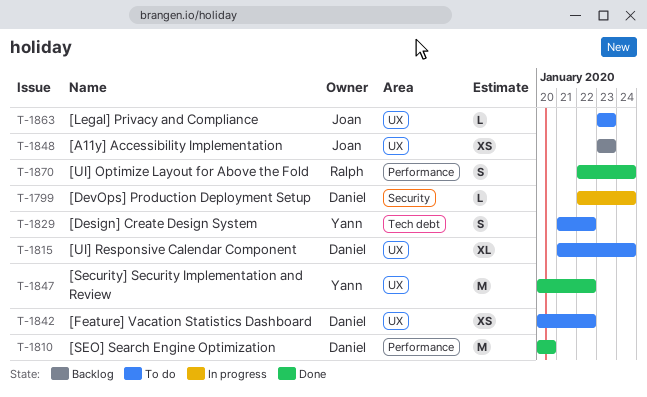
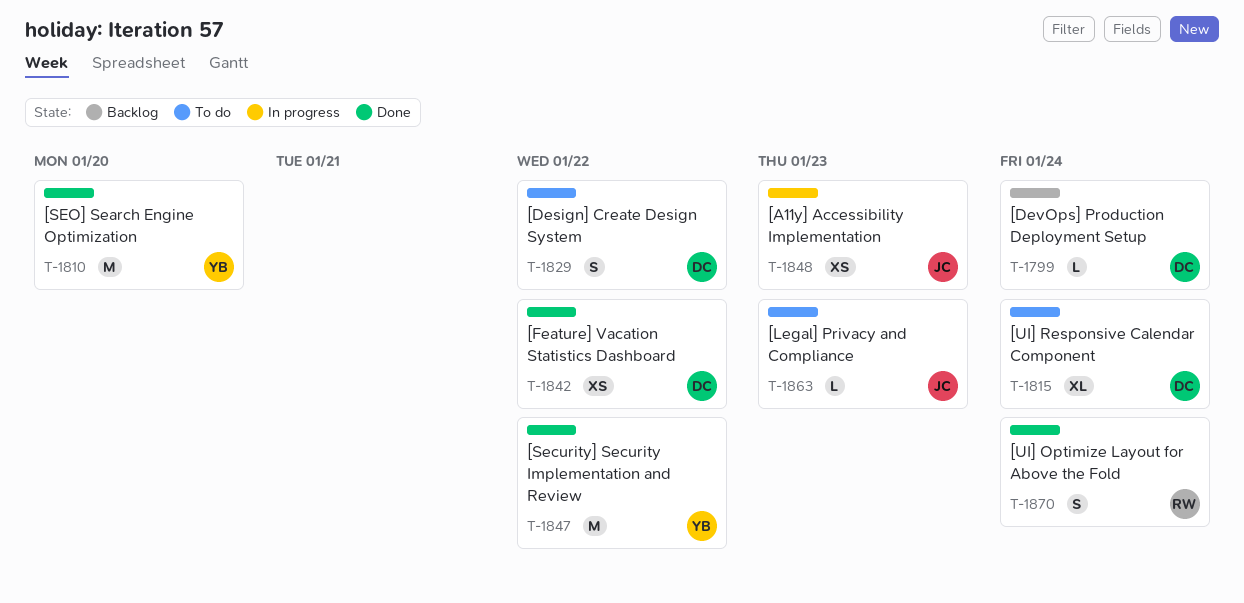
T-1799, status: In progress -> Backlog
T-1810, owner: Daniel -> Yann
T-1829, owner: Yann -> Daniel
T-1842, status: To do -> Done
T-1848, status: Backlog -> In progress

